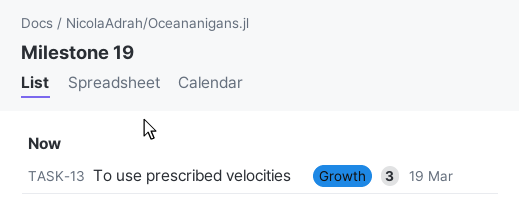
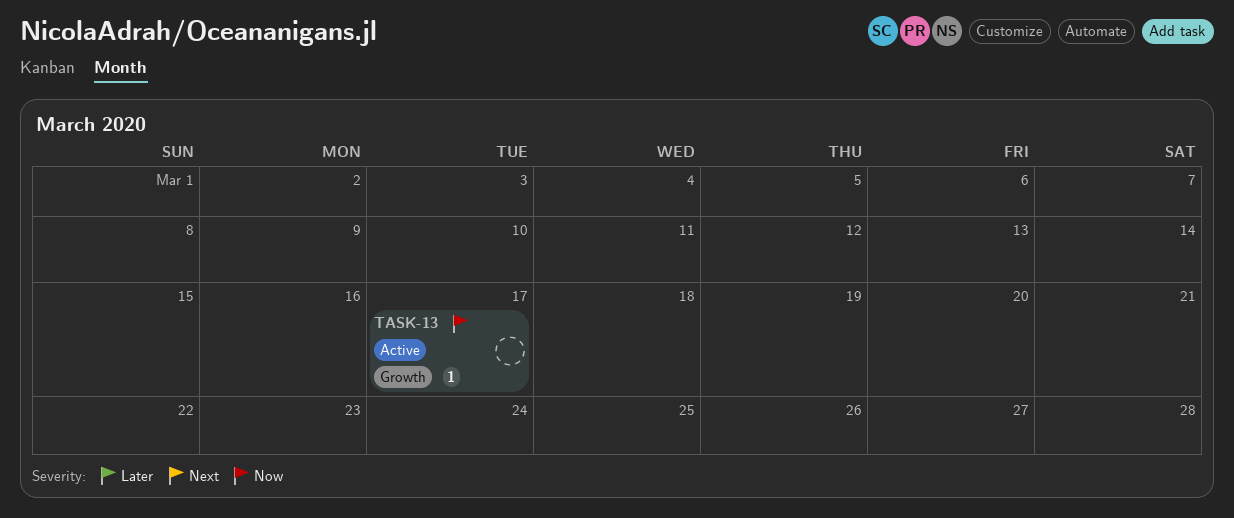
TASK-13, estimate: 3 -> 1
TASK-13, due: Mar 19 -> Mar 17

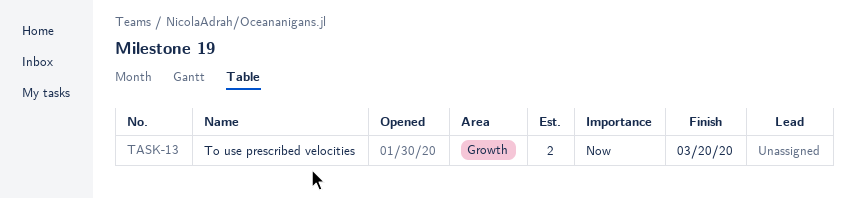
TASK-13, estimate: 1 -> 2
TASK-13, due: Mar 17 -> Mar 20

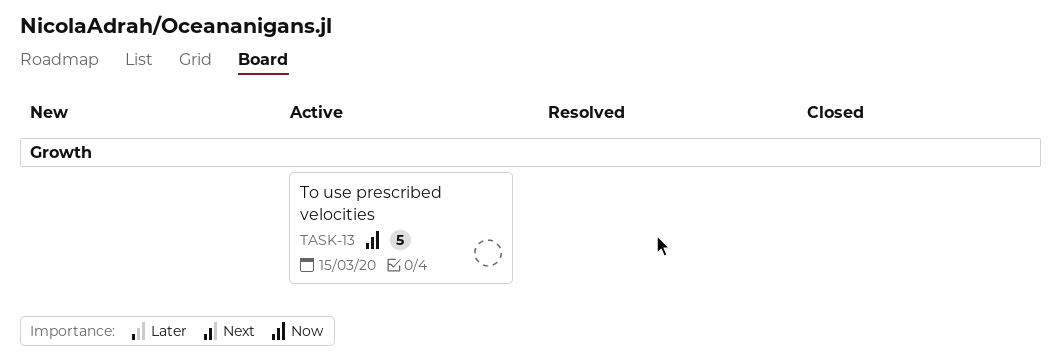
TASK-13, estimate: 2 -> 5
TASK-13, due: Mar 20 -> Mar 15

